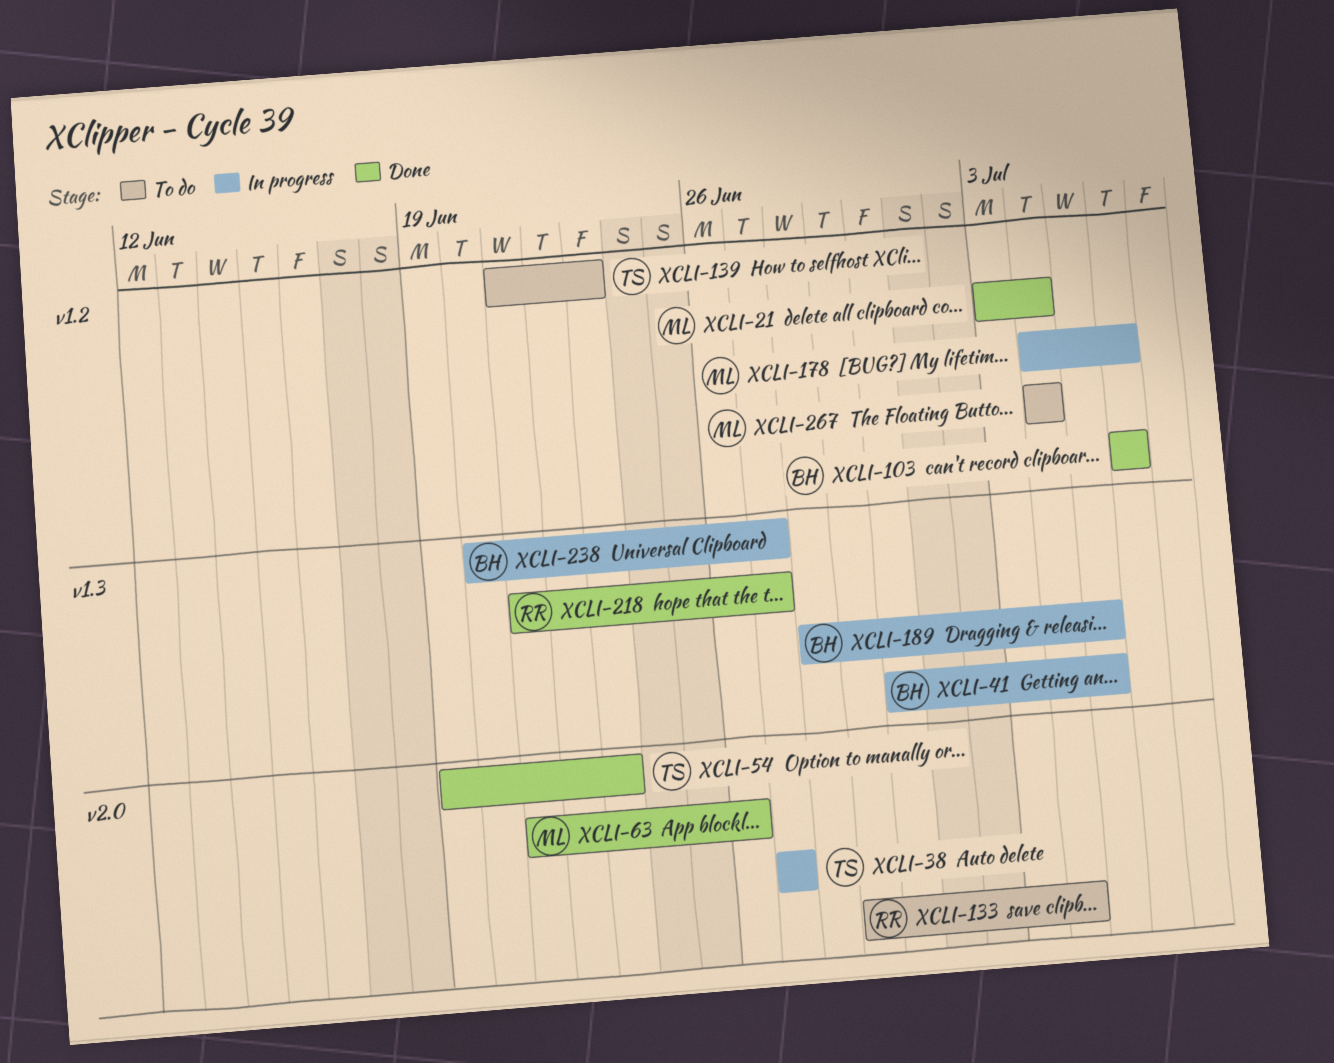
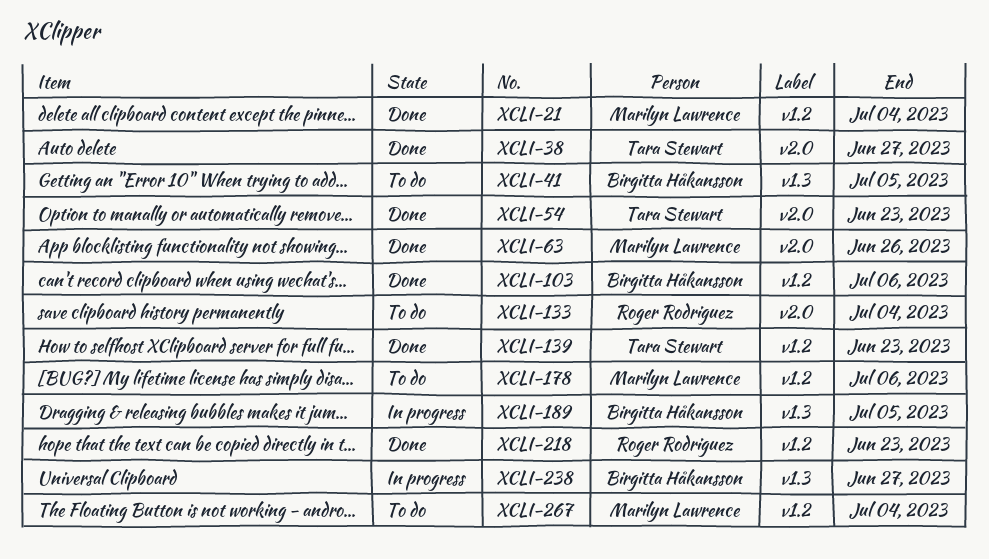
XCLI-38, status: In progress -> Done
XCLI-41, status: In progress -> To do
XCLI-139, status: To do -> Done
XCLI-178, status: In progress -> To do
XCLI-218, label: v1.3 -> v1.2
XCLI-218, due: Jun 27 -> Jun 23

